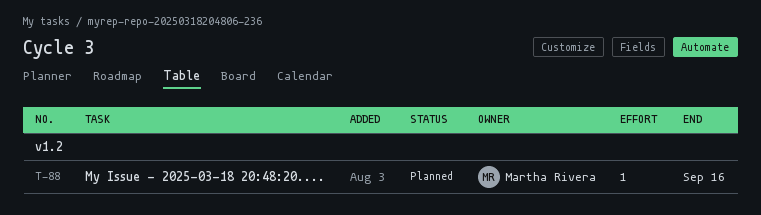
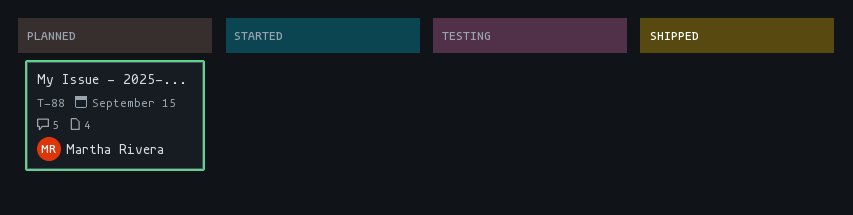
T-88, due: Sep 16 -> Sep 15

